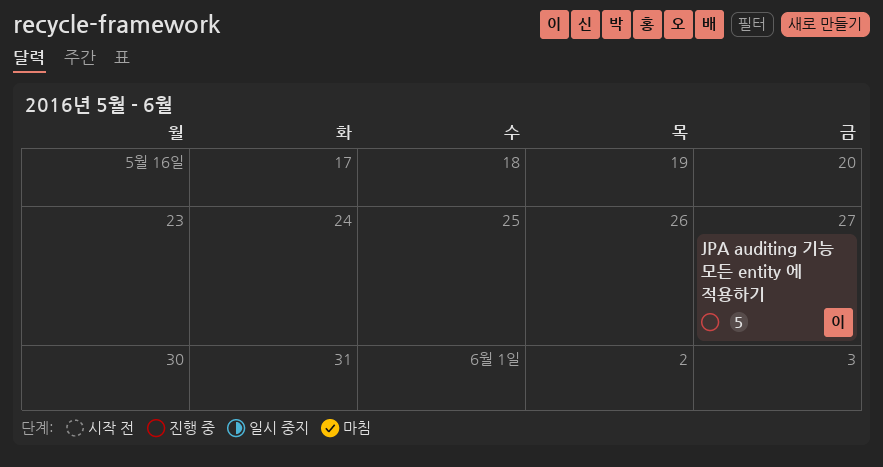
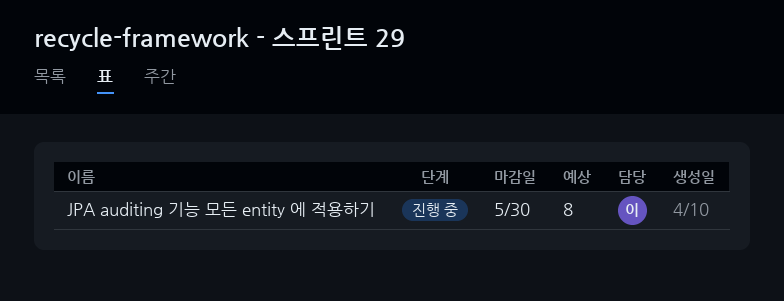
JPA auditing 기능 모든 entity 에 적용하기, estimate: 5 -> 8
JPA auditing 기능 모든 entity 에 적용하기, due: May 27 -> May 30

